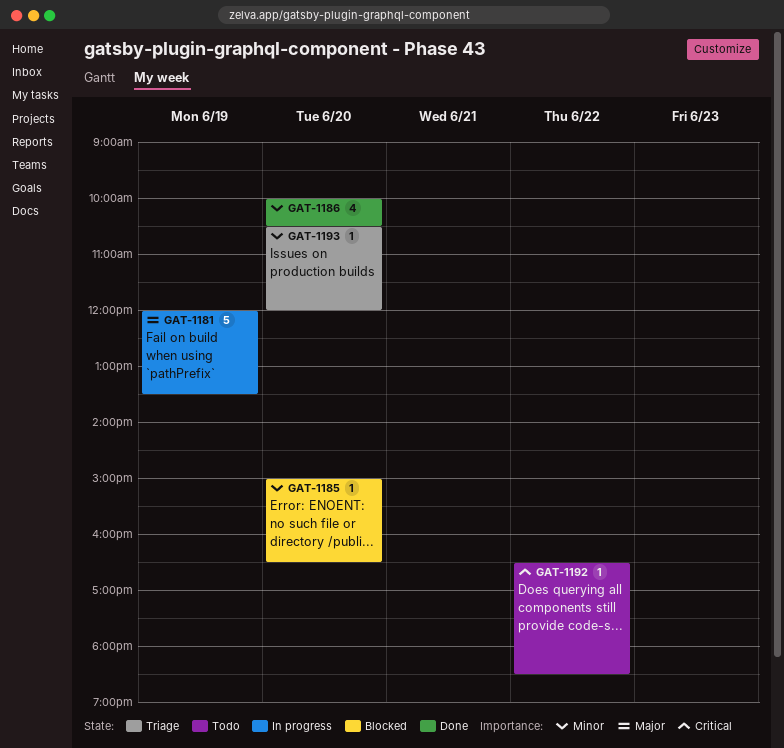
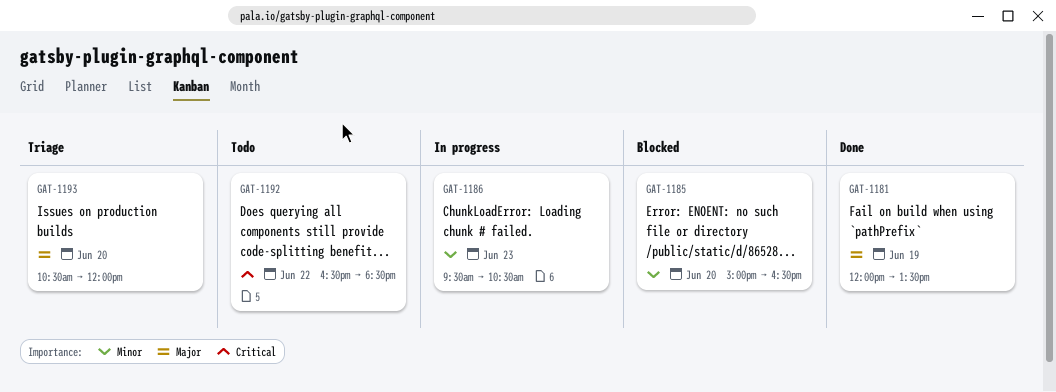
GAT-1181, status: In progress -> Done
GAT-1186, status: Done -> In progress
GAT-1186, day: Jun 20 -> Jun 23
GAT-1186, begins: 10:00 -> 09:30
GAT-1193, priority: Minor -> Major

